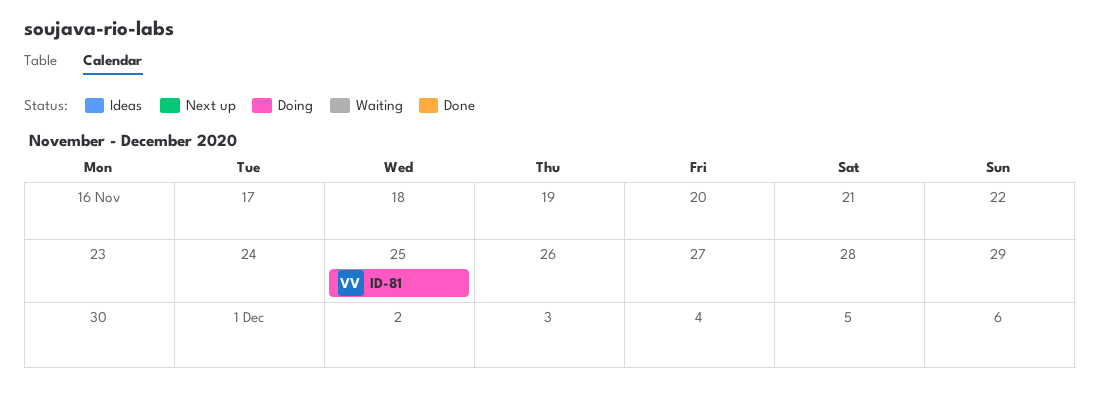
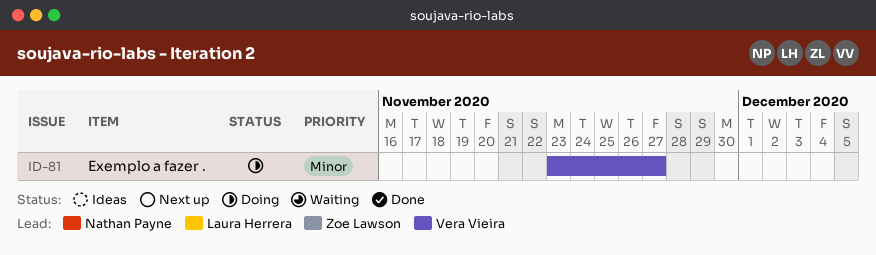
ID-81, start: Nov 25 -> Nov 23
ID-81, due: Nov 25 -> Nov 27

